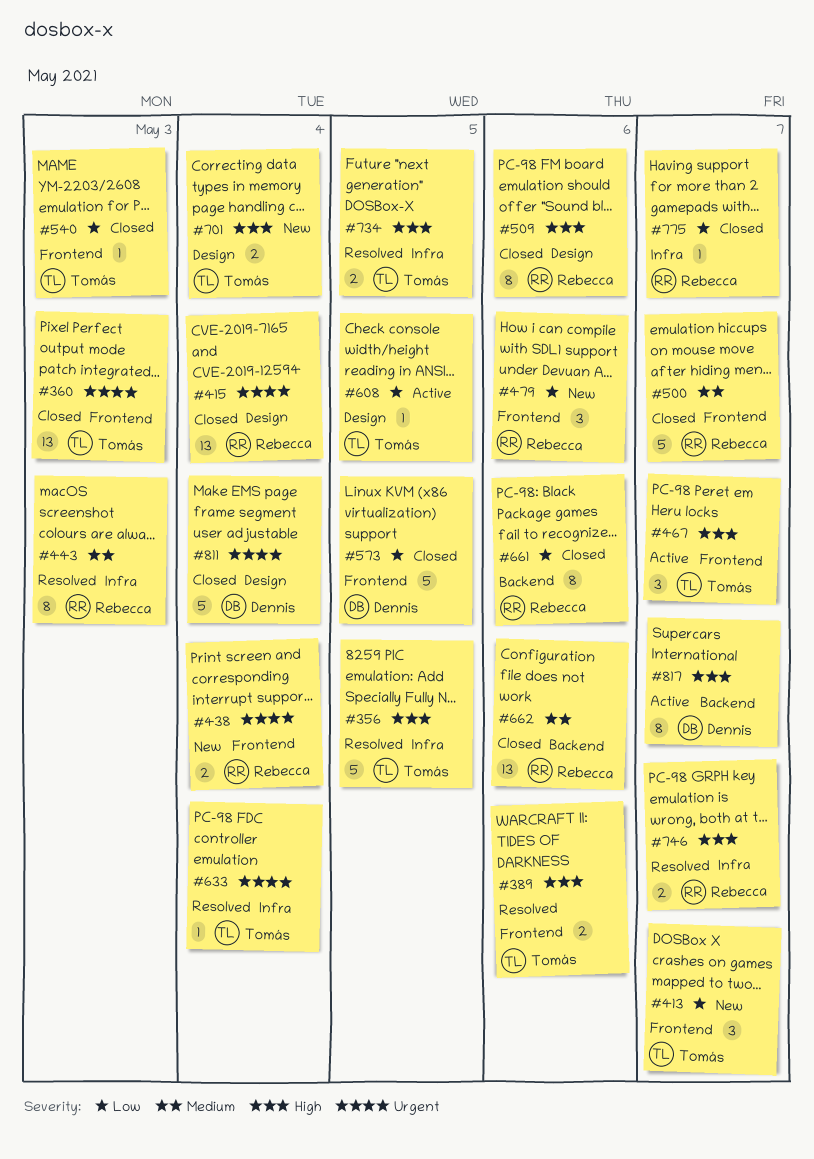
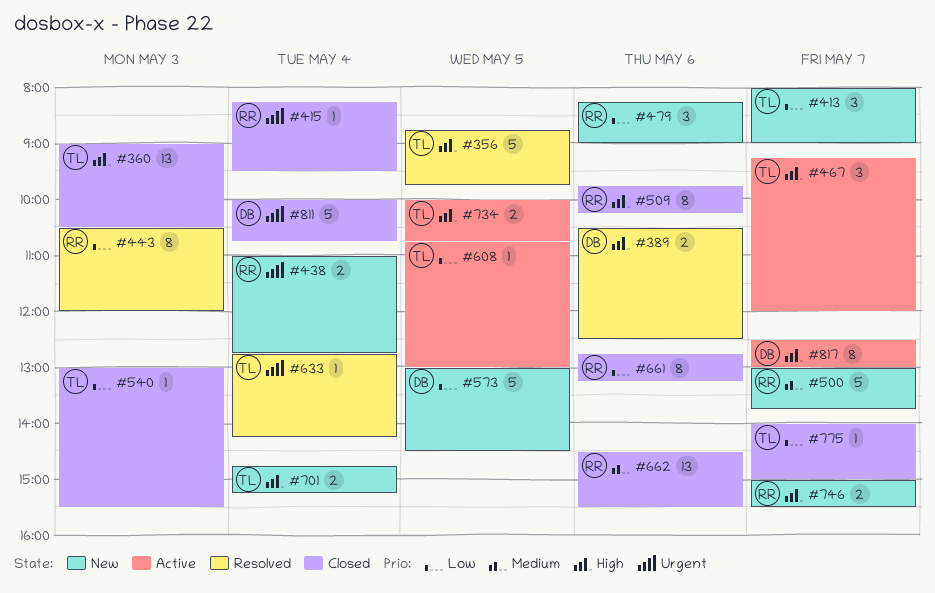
#360, priority: Urgent -> High
#389, owner: Tomás -> Dennis
#415, estimate: 13 -> 1
#443, priority: Medium -> Low
#500, status: Closed -> New
#573, status: Closed -> New
#734, status: Resolved -> Active
#746, status: Resolved -> New
#775, owner: Rebecca -> Tomás

